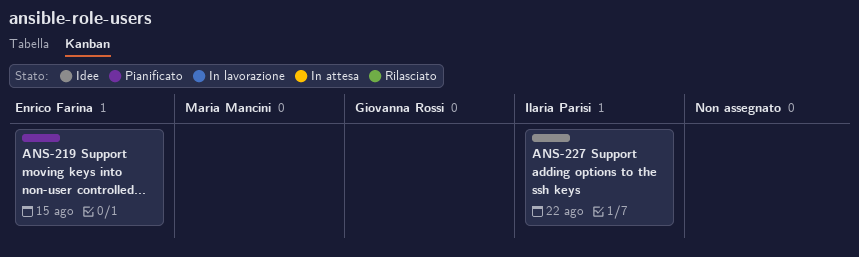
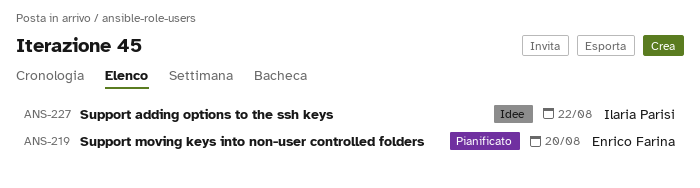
ANS-219, due: Aug 15 -> Aug 20

